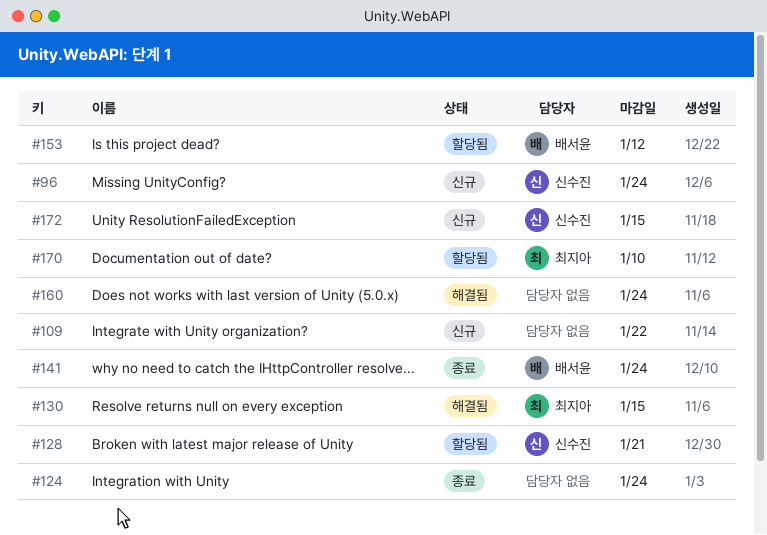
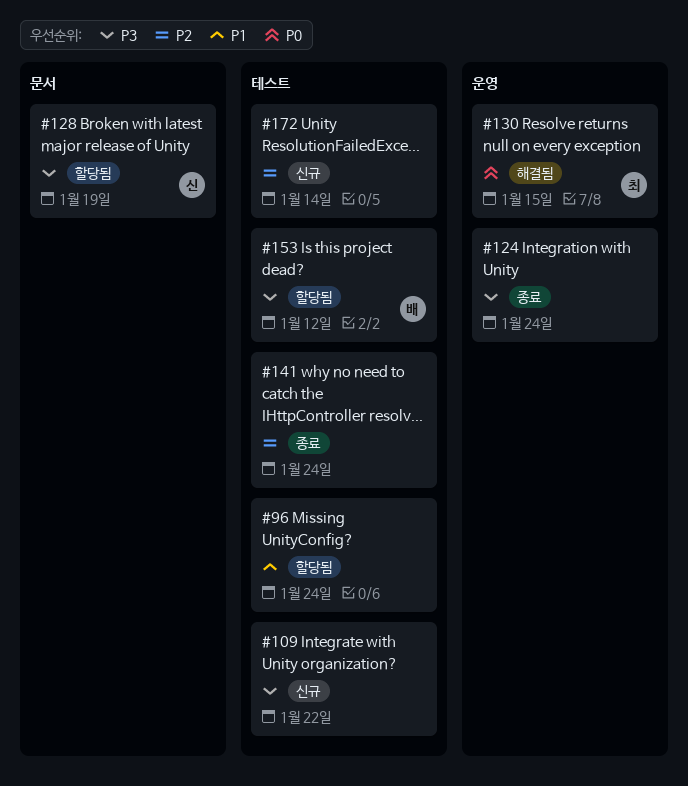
#96, status: 신규 -> 할당됨
#96, owner: 신수진 -> none
#128, due: Jan 21 -> Jan 19
#141, owner: 배서윤 -> none
#160: present -> none
#170: present -> none
#172, owner: 신수진 -> none
#172, due: Jan 15 -> Jan 14

